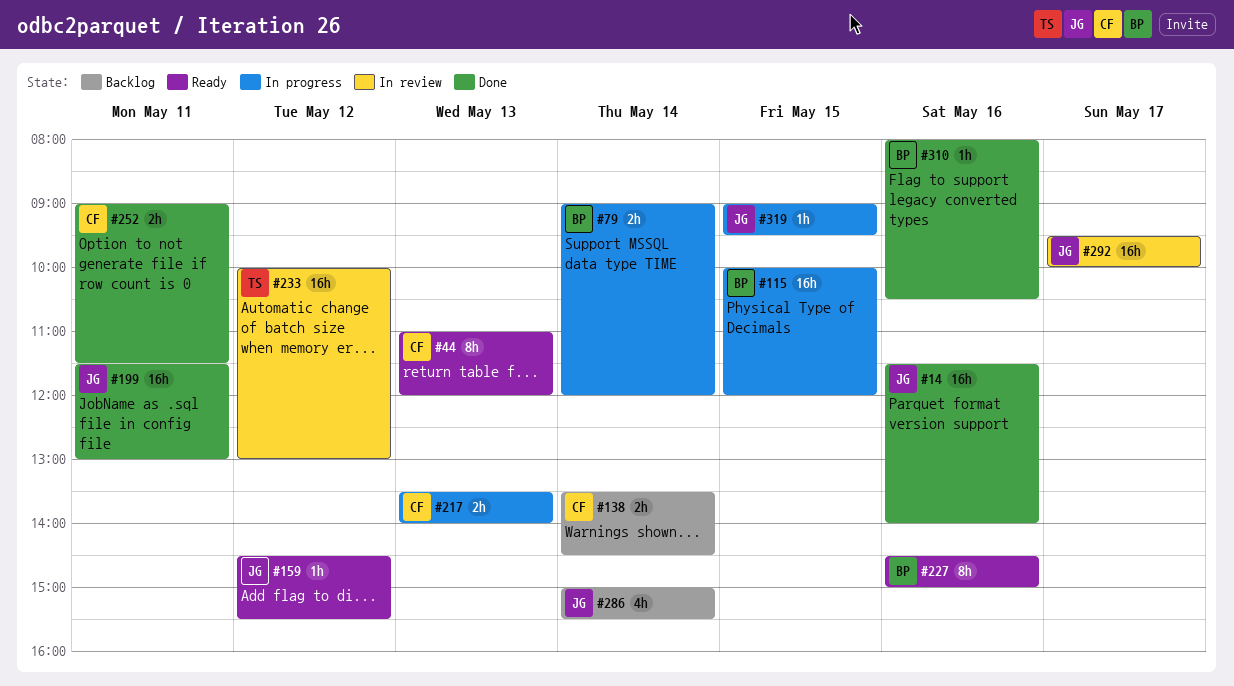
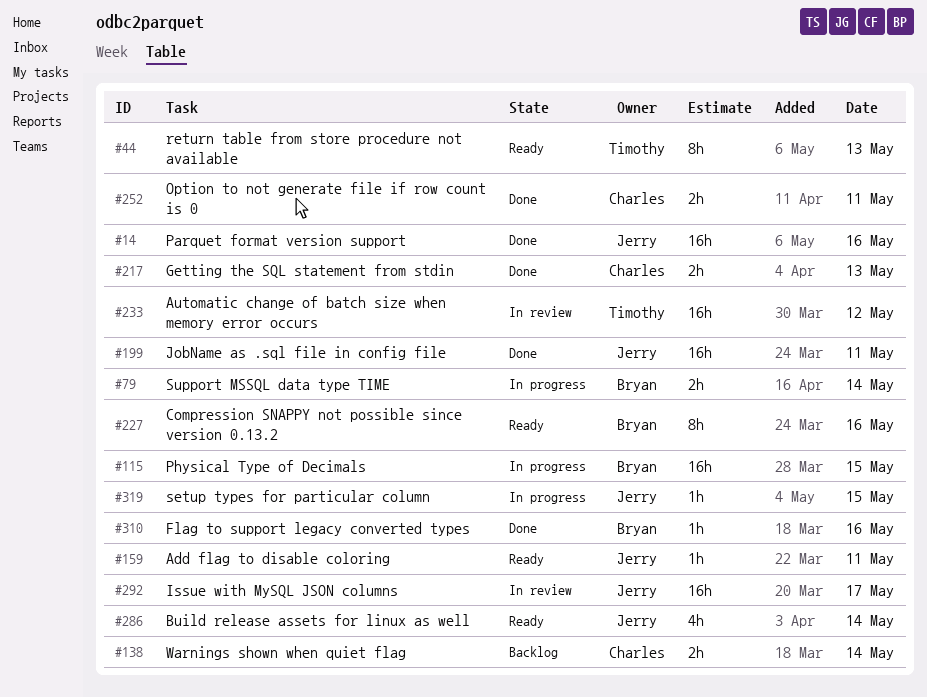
#44, owner: Charles -> Timothy
#159, day: May 12 -> May 11
#217, status: In progress -> Done
#286, status: Backlog -> Ready

